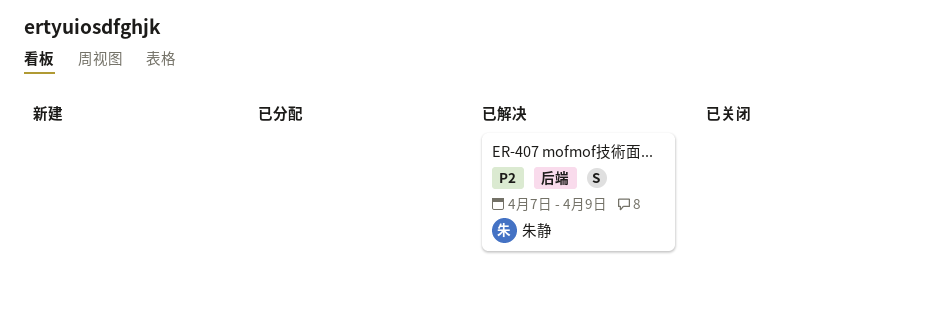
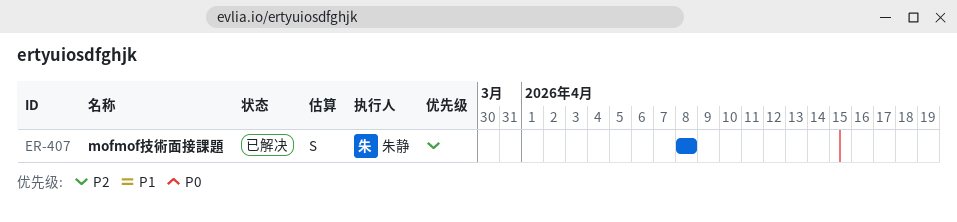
ER-407, start: Apr 7 -> Apr 8
ER-407, due: Apr 9 -> Apr 8

